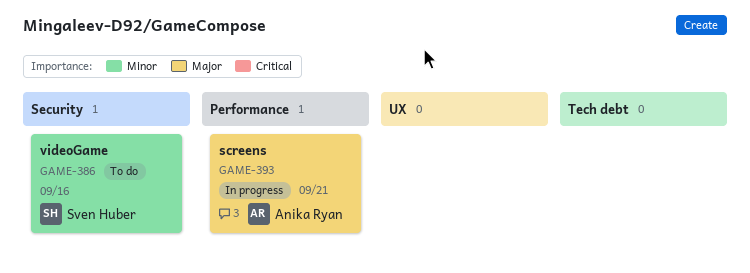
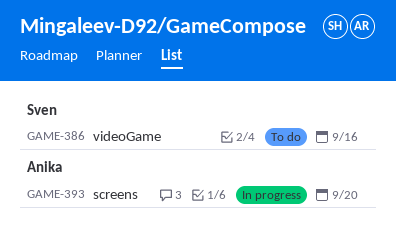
GAME-393, due: Sep 21 -> Sep 20

